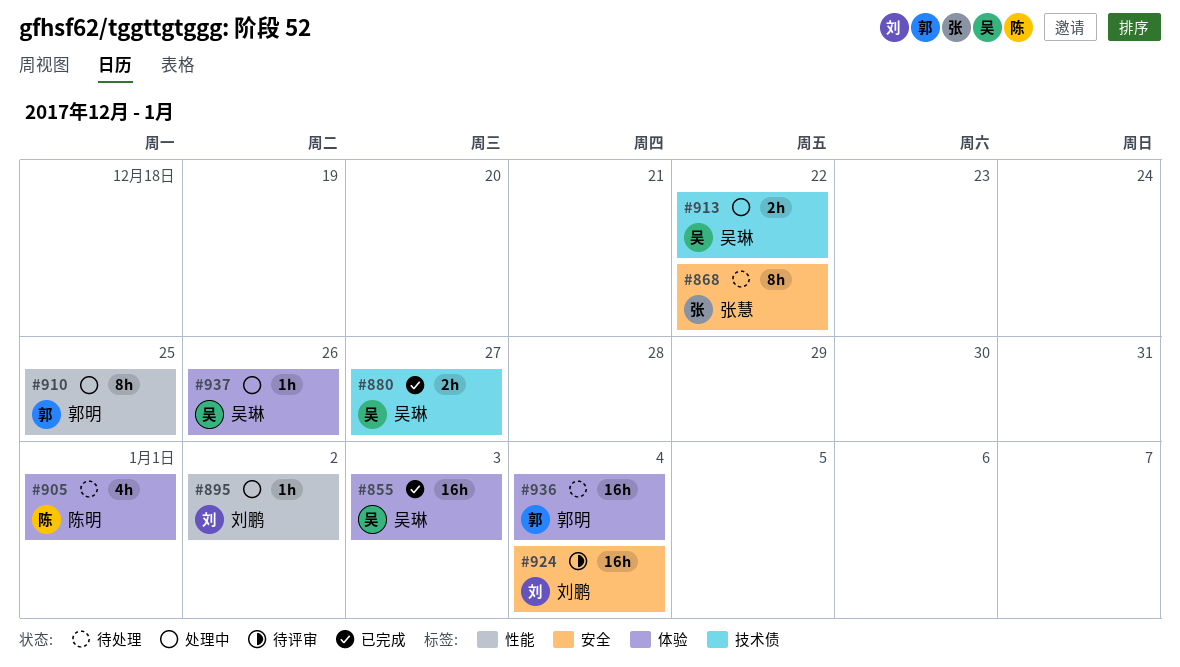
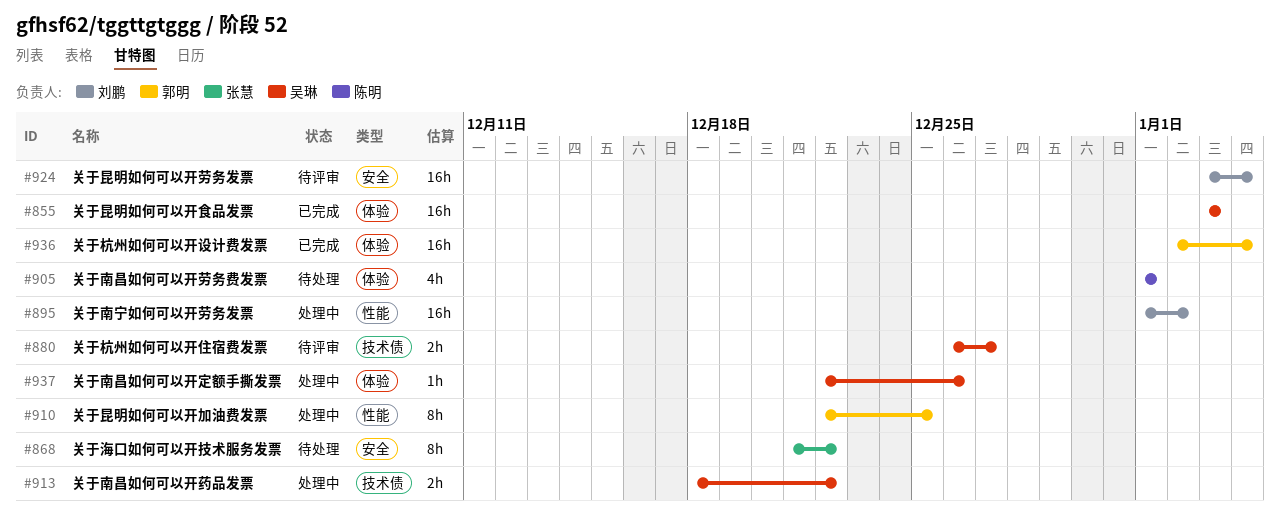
#880, status: 已完成 -> 待评审
#895, estimate: 1h -> 16h
#936, status: 待处理 -> 已完成

